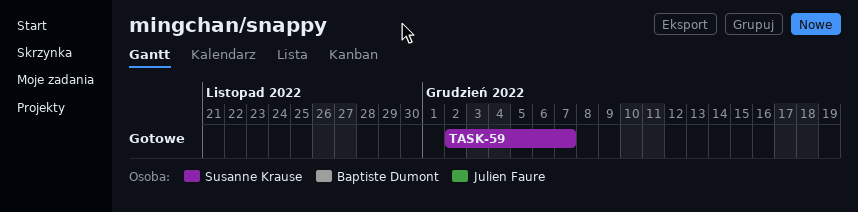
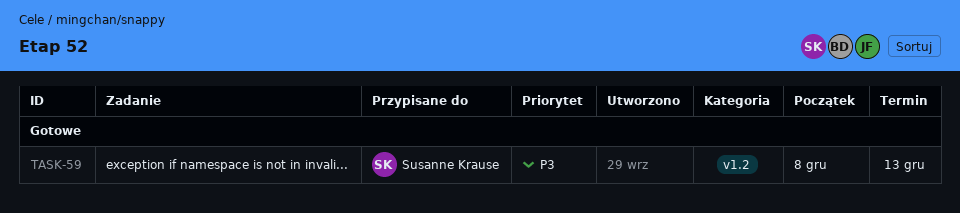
TASK-59, start: Dec 2 -> Dec 8
TASK-59, due: Dec 7 -> Dec 13

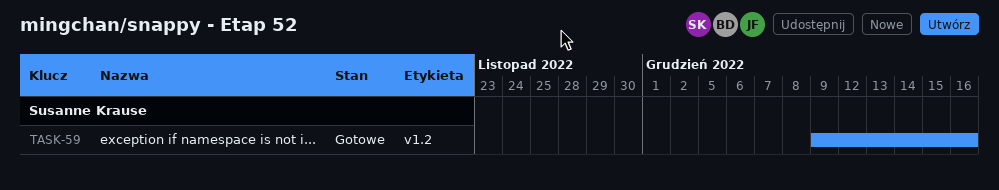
TASK-59, start: Dec 8 -> Dec 9
TASK-59, due: Dec 13 -> Dec 16

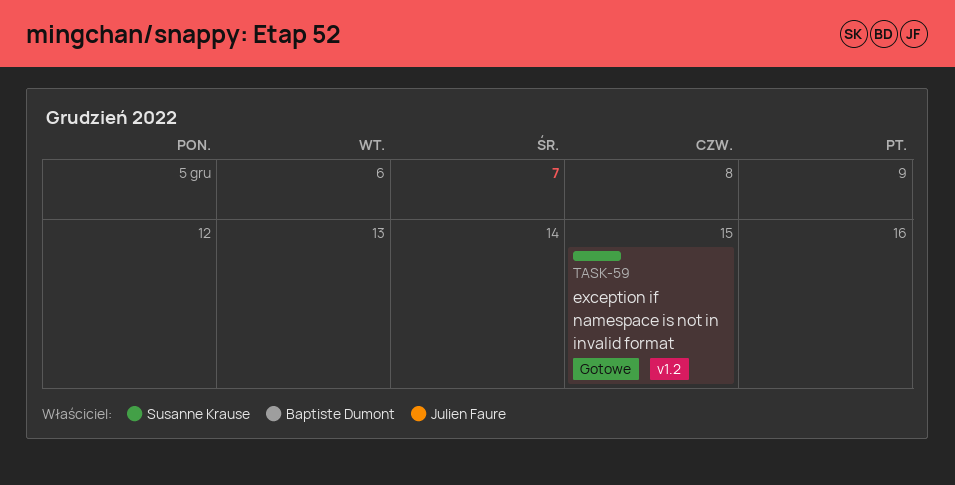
TASK-59, due: Dec 16 -> Dec 15

